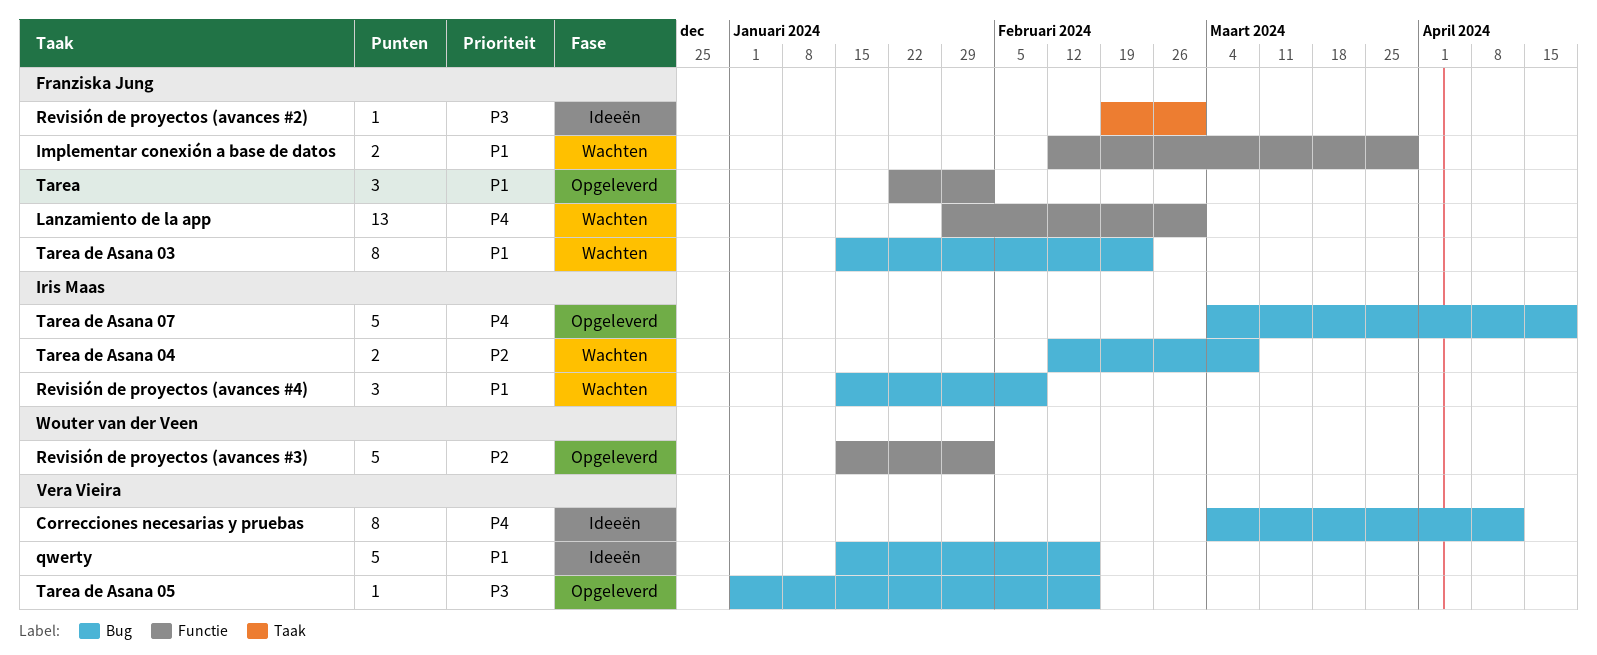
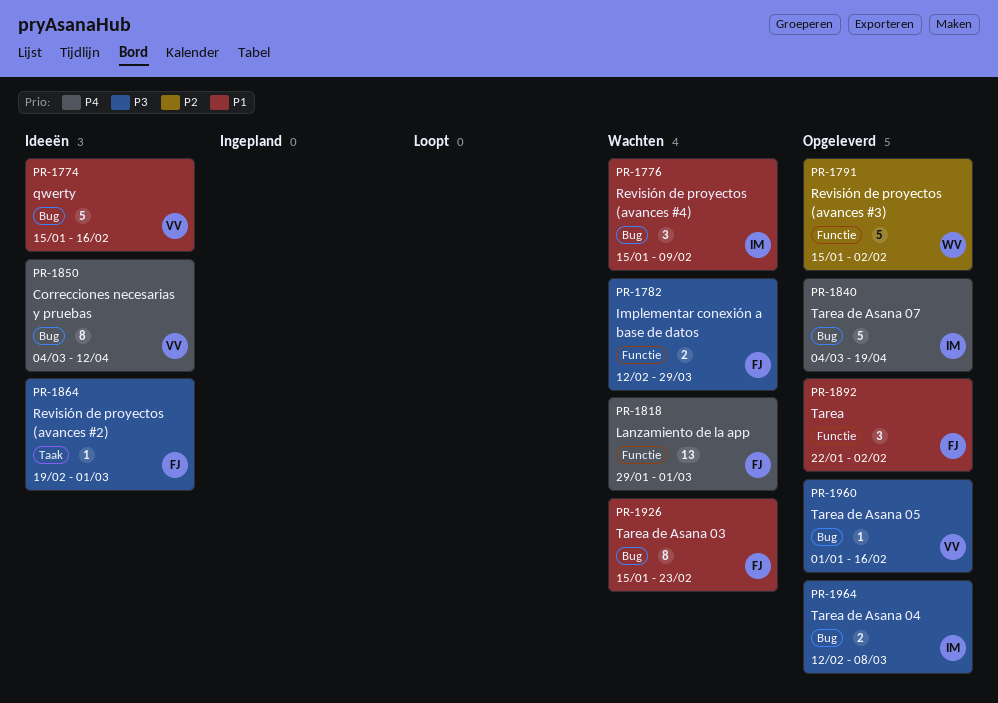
Implementar conexión a base de datos, priority: P1 -> P3
Tarea de Asana 04, status: Wachten -> Opgeleverd
Tarea de Asana 04, priority: P2 -> P3

